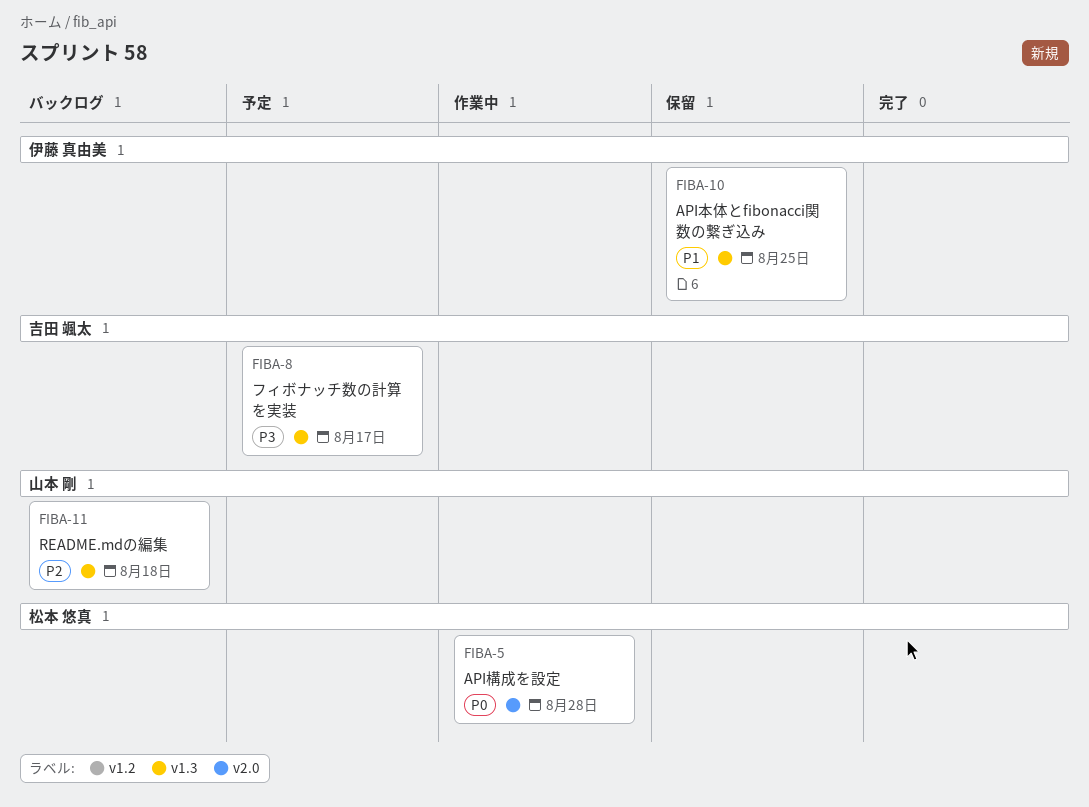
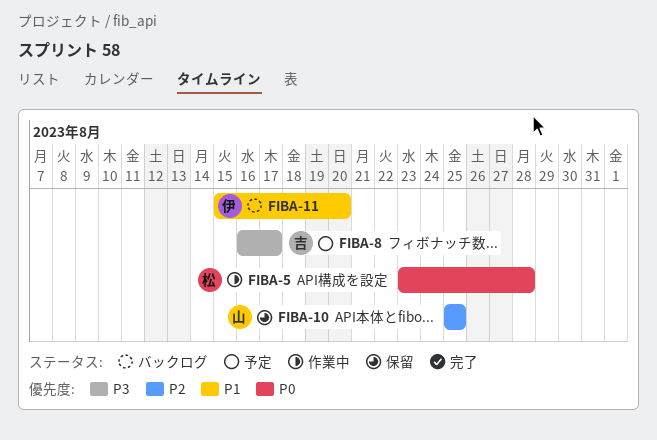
FIBA-10, owner: 伊藤 真由美 -> 山本 剛
FIBA-10, priority: P1 -> P2
FIBA-11, owner: 山本 剛 -> 伊藤 真由美
FIBA-11, priority: P2 -> P1
FIBA-11, due: Aug 18 -> Aug 20

